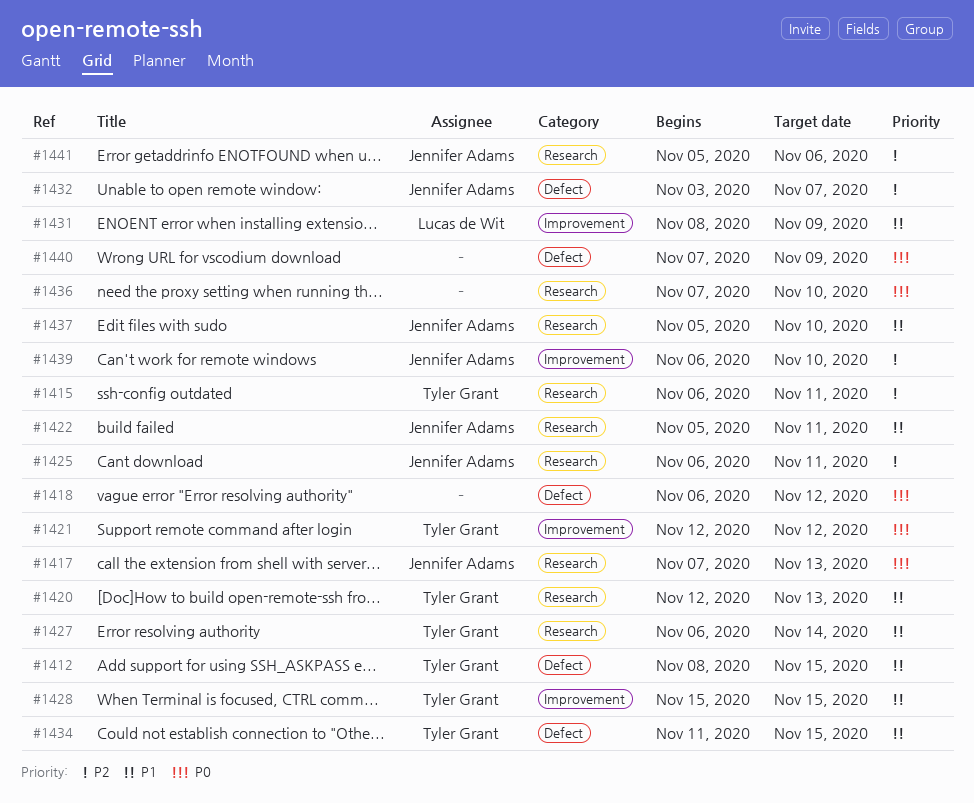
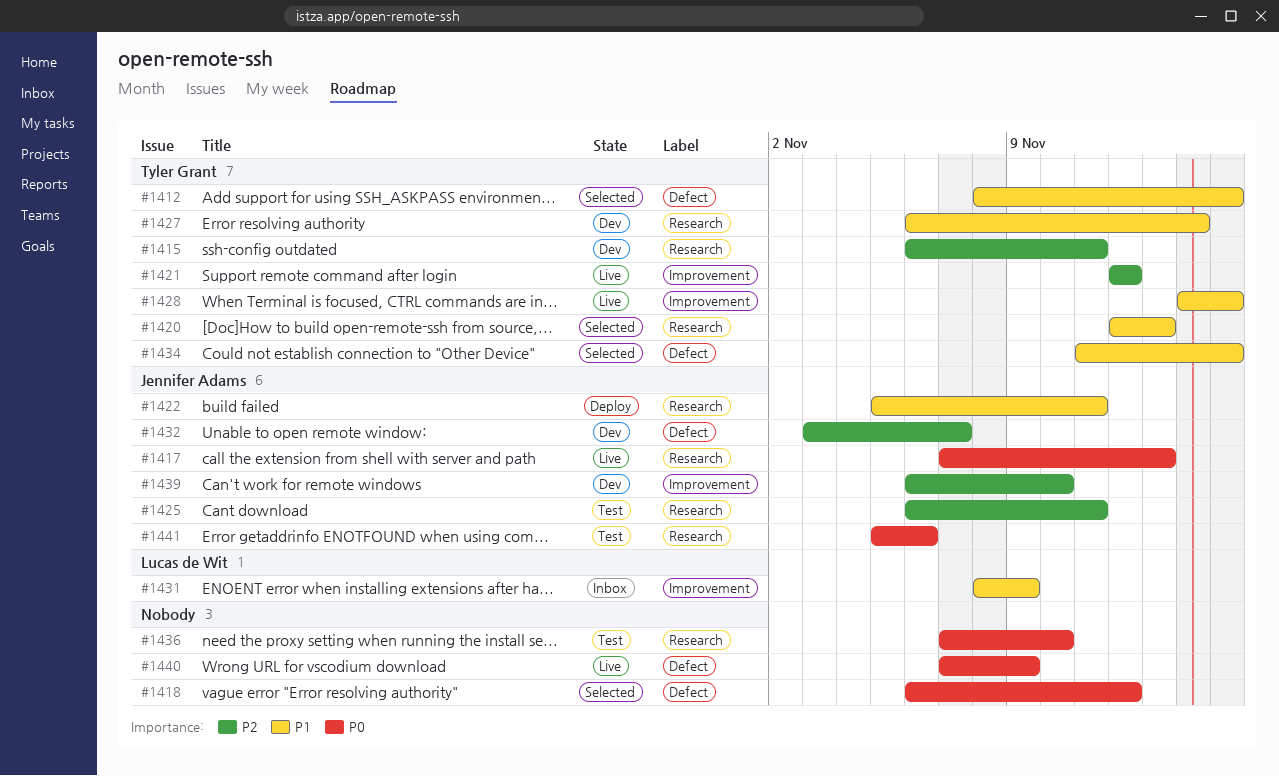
#1421, priority: P0 -> P2
#1428, start: Nov 15 -> Nov 14
#1437: present -> none
#1441, priority: P2 -> P0

